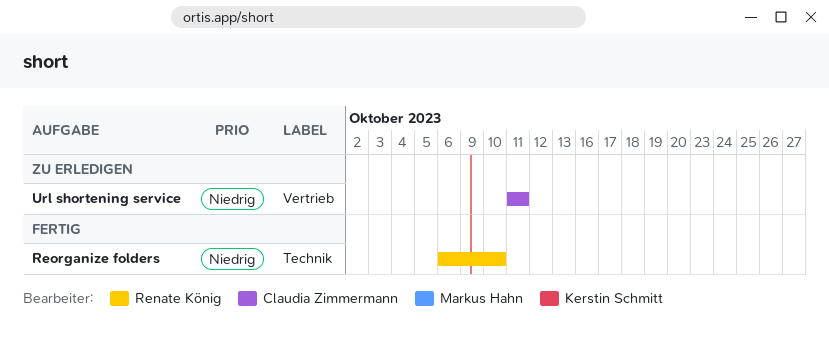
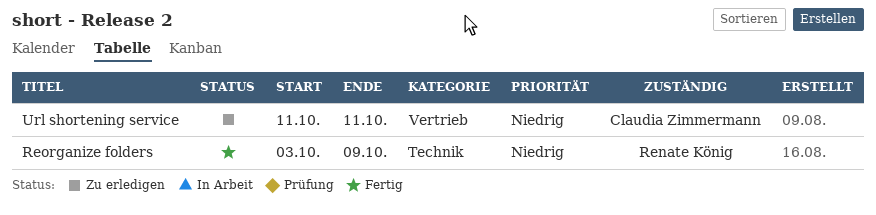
Reorganize folders, start: Oct 6 -> Oct 3
Reorganize folders, due: Oct 10 -> Oct 9

